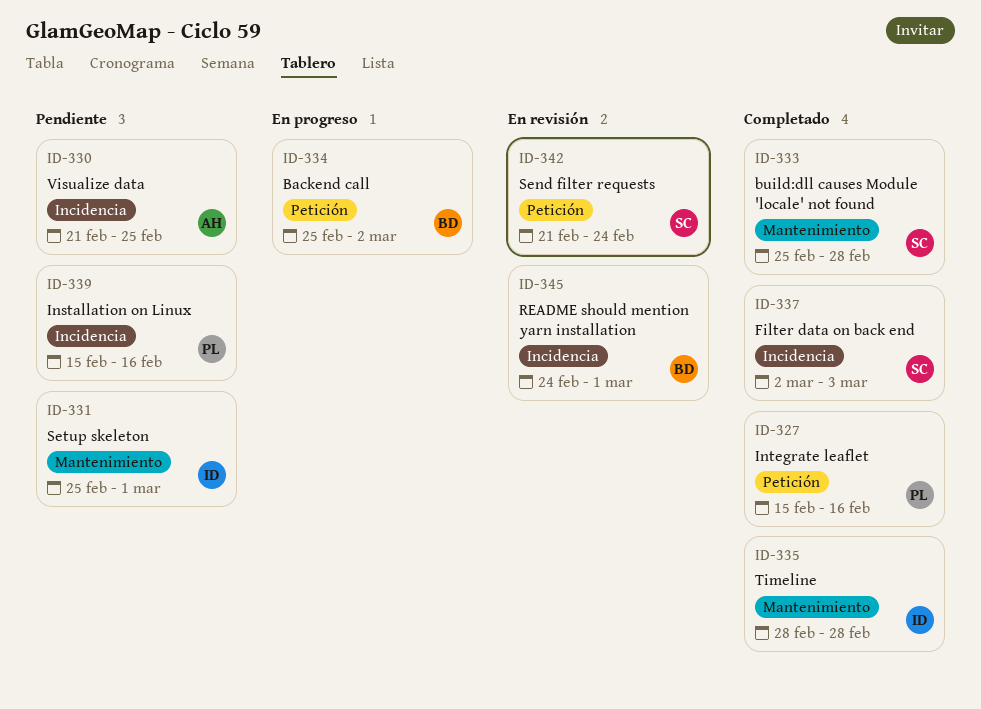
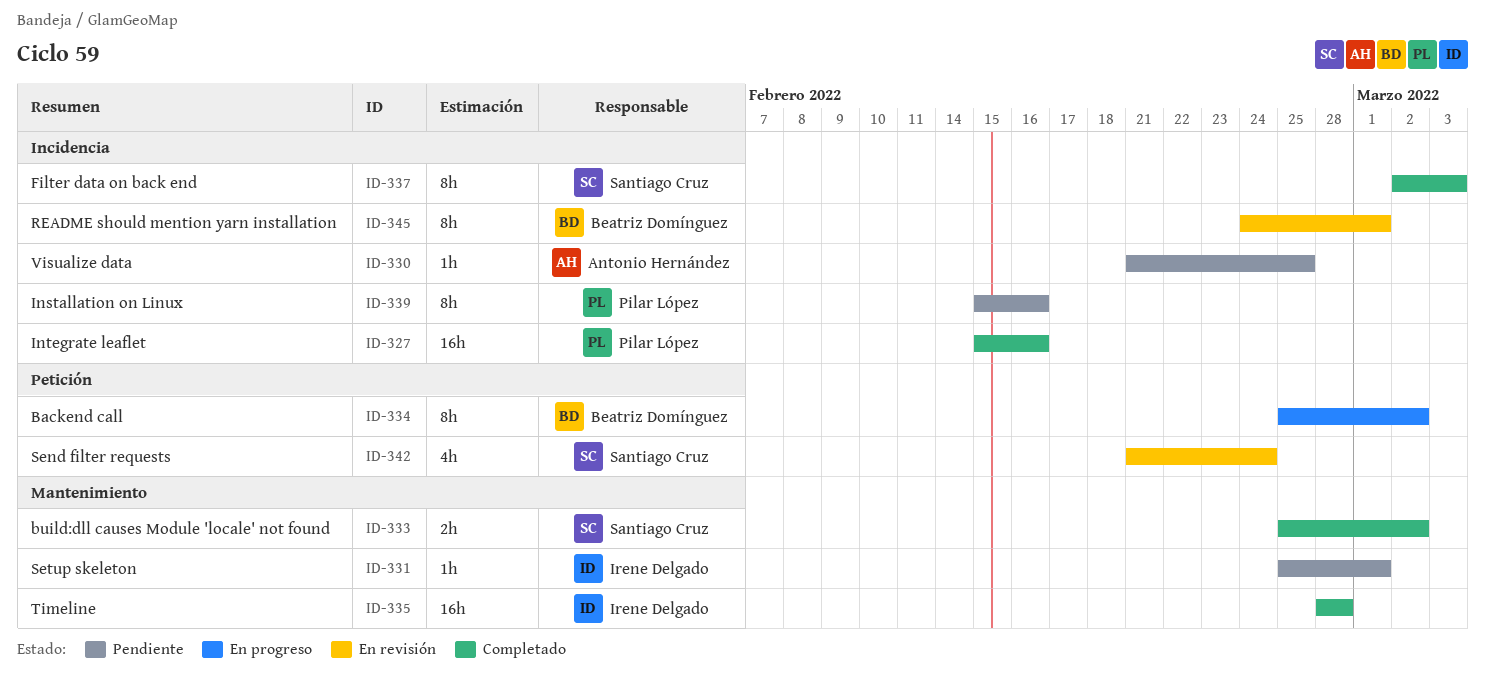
ID-327, label: Petición -> Incidencia
ID-333, due: Feb 28 -> Mar 2

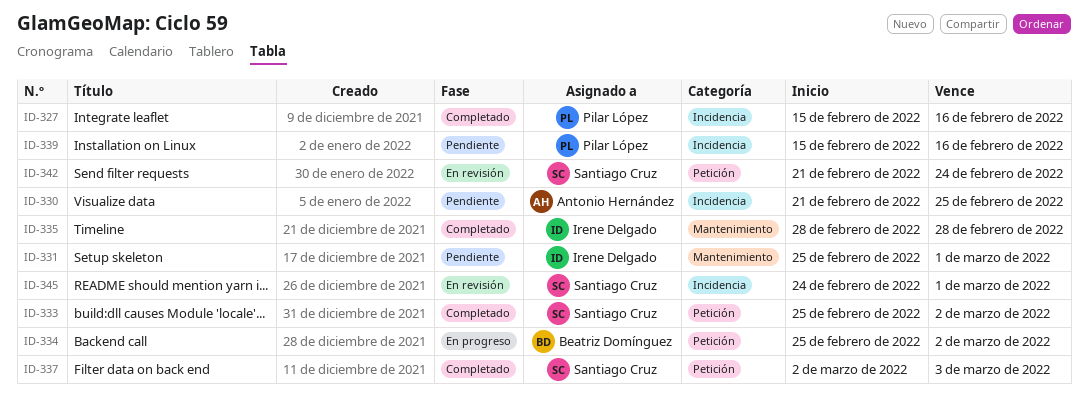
ID-333, label: Mantenimiento -> Petición
ID-337, label: Incidencia -> Petición
ID-345, owner: Beatriz Domínguez -> Santiago Cruz

